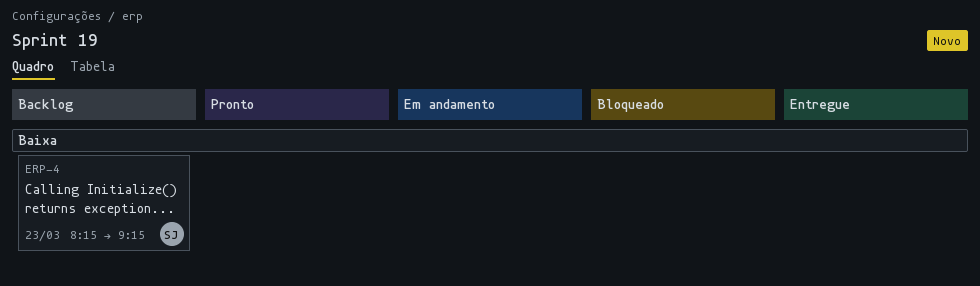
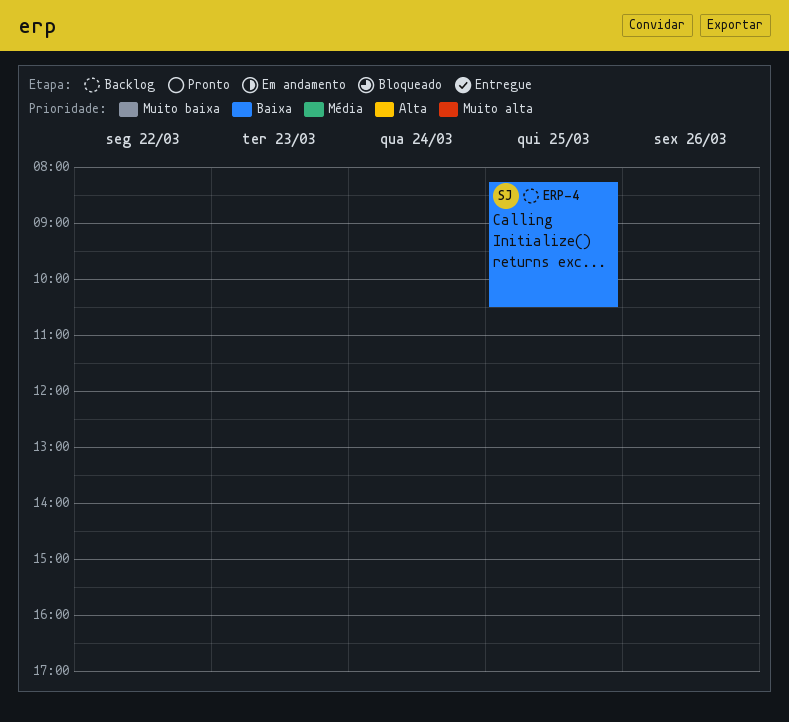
ERP-4, day: Mar 23 -> Mar 25
ERP-4, ends: 09:15 -> 10:30

